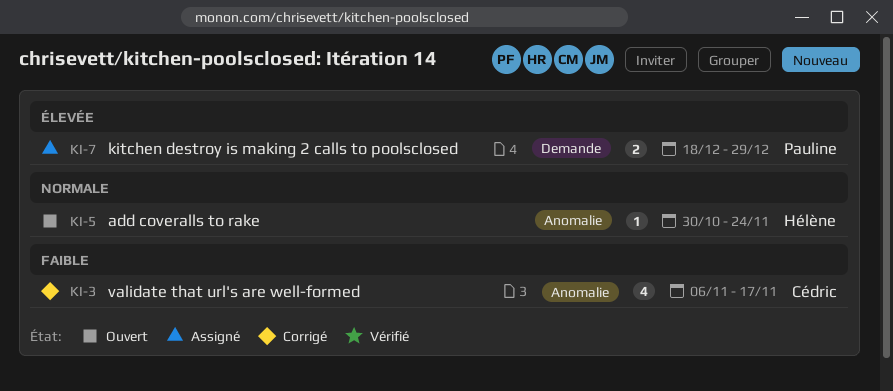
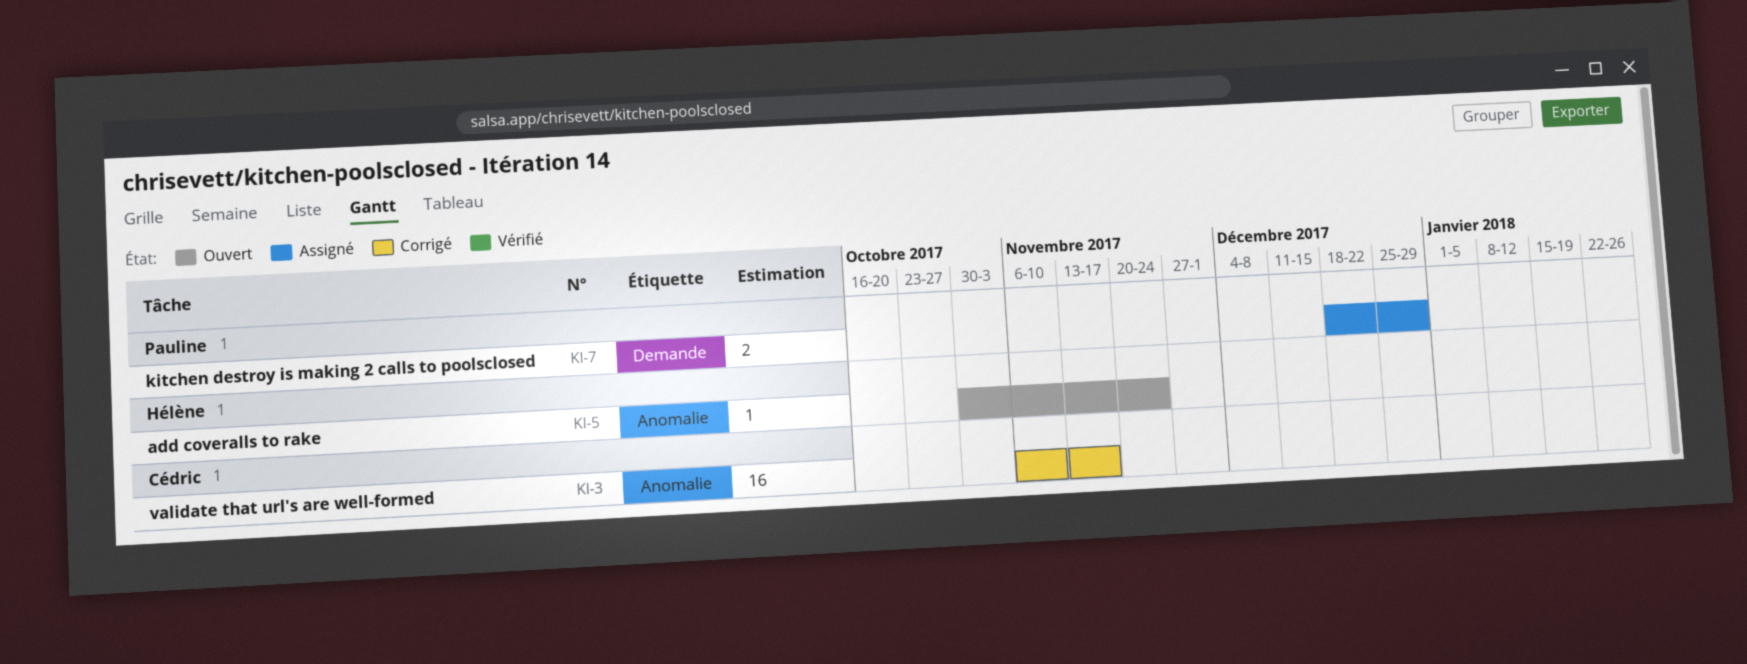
KI-3, estimate: 4 -> 16

